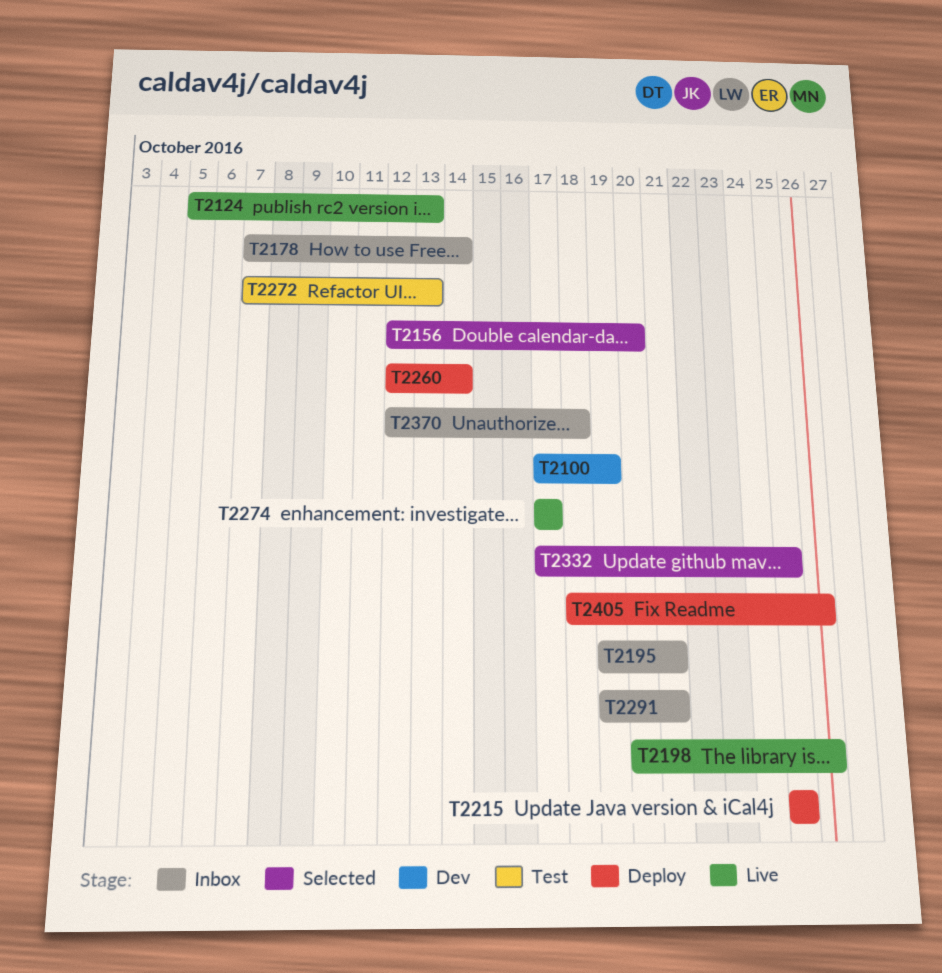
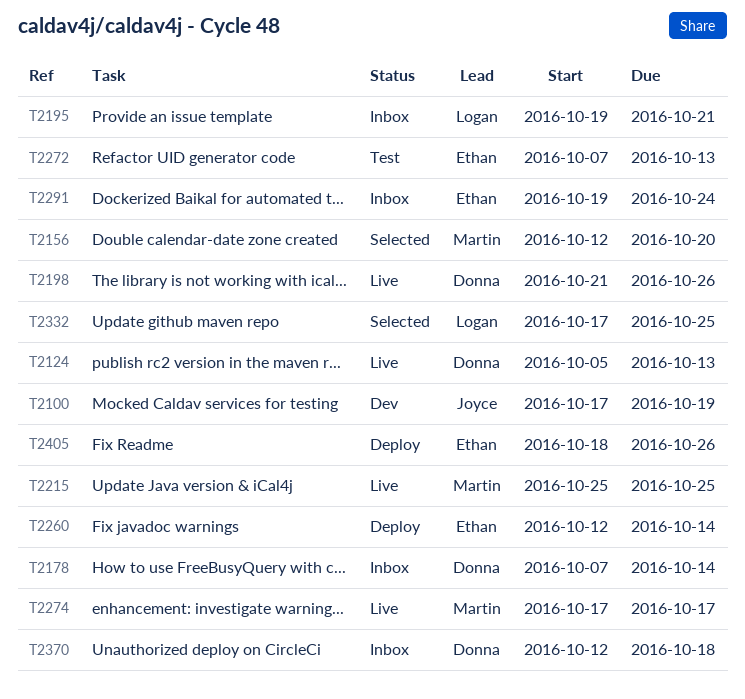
T2198, start: Oct 20 -> Oct 21
T2215, status: Deploy -> Live
T2291, due: Oct 21 -> Oct 24

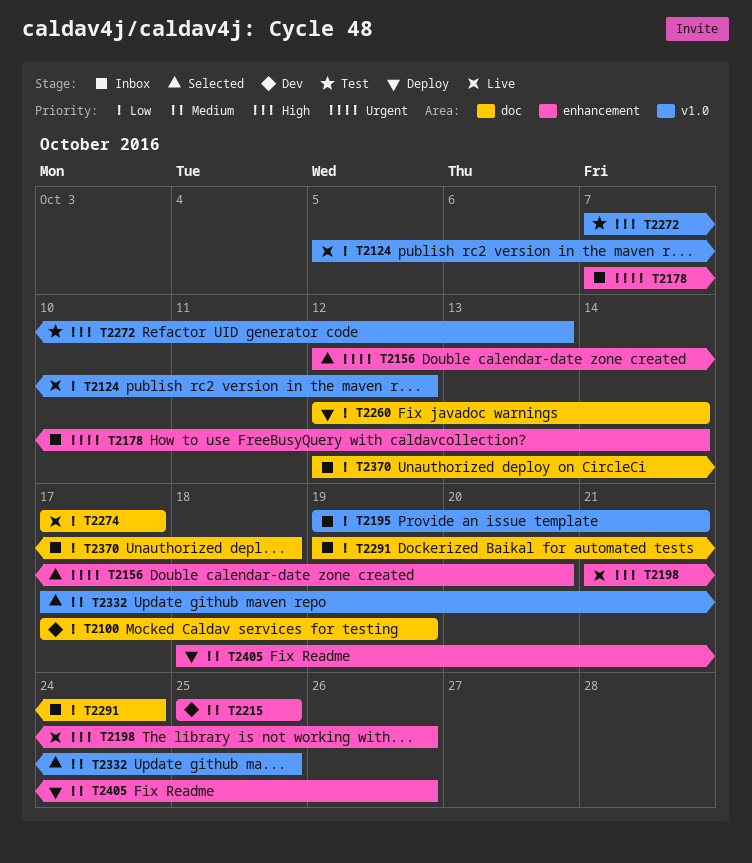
T2124, due: Oct 13 -> Oct 12
T2215, status: Live -> Dev

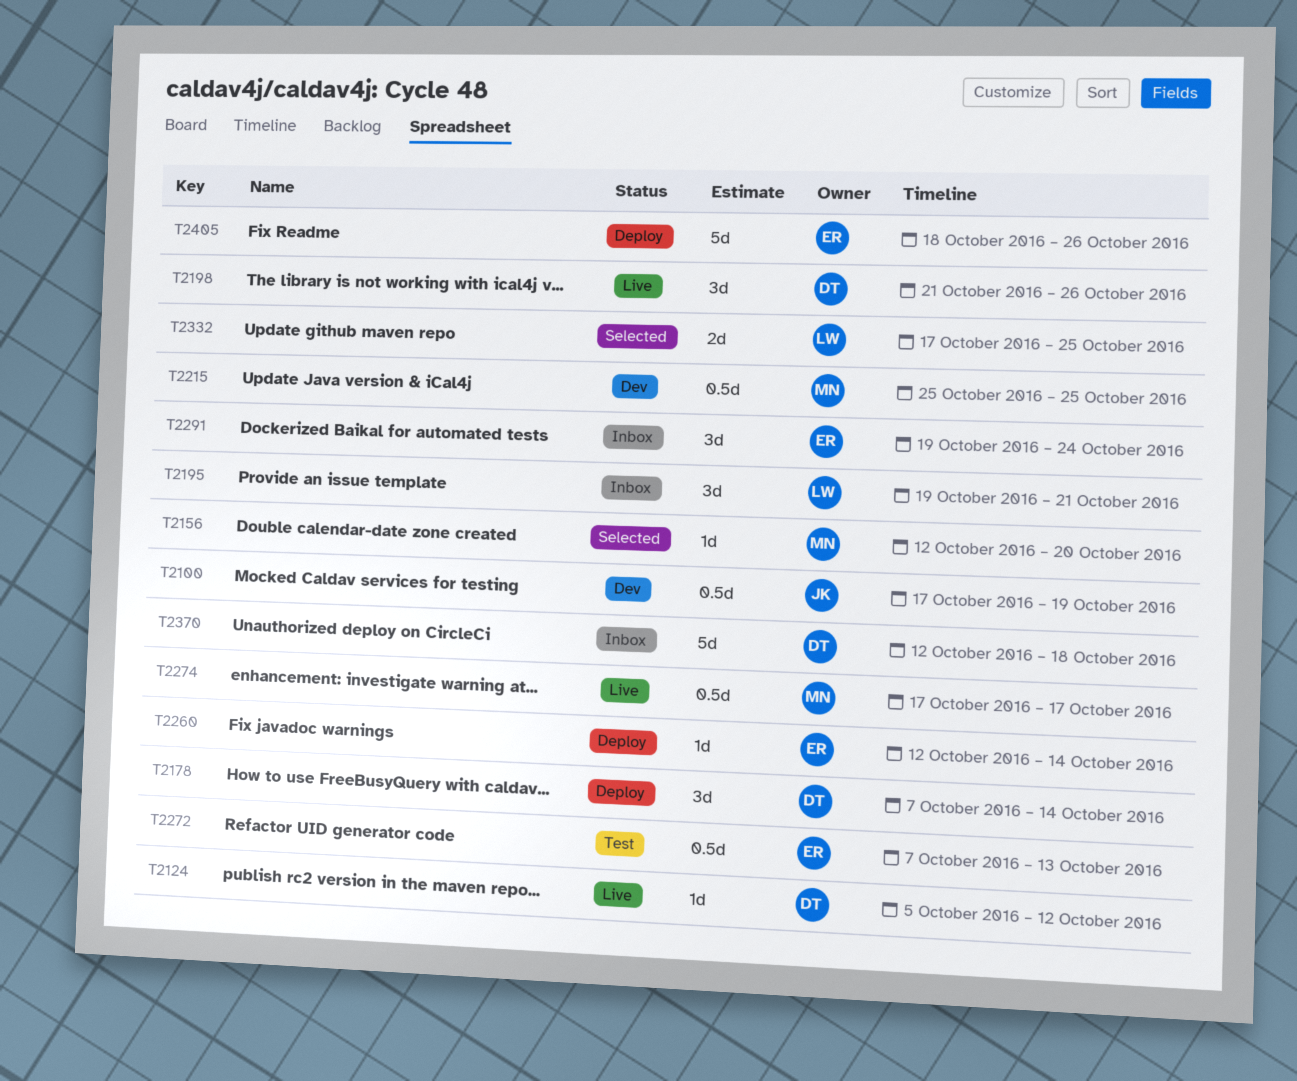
T2178, status: Inbox -> Deploy

